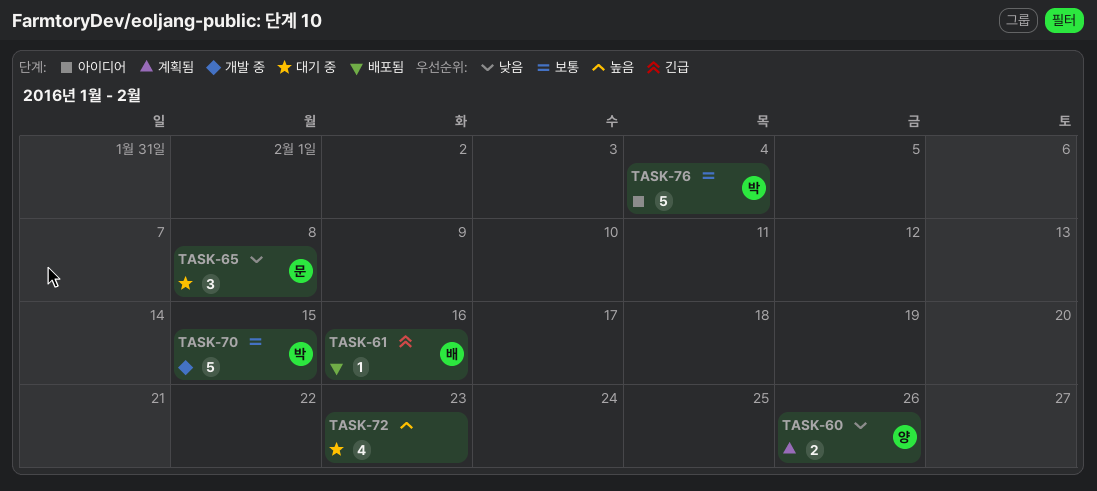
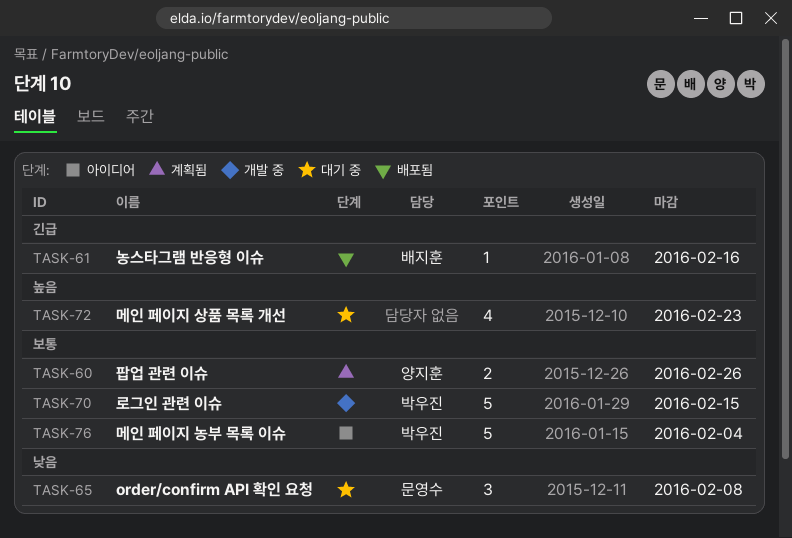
TASK-60, priority: 낮음 -> 보통

